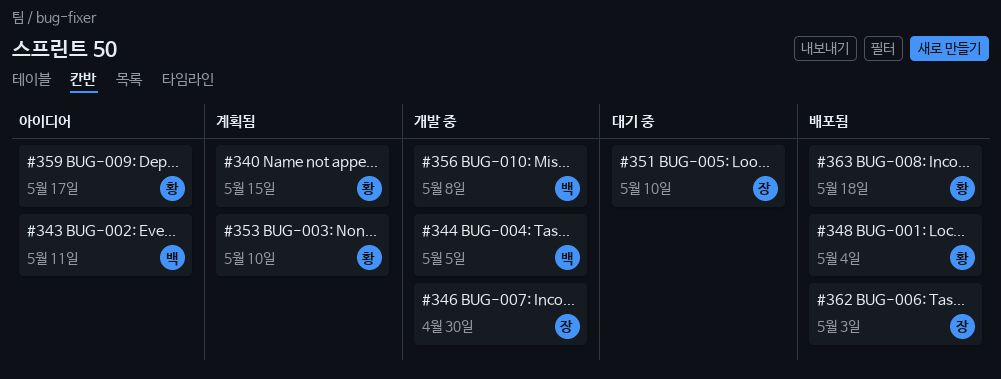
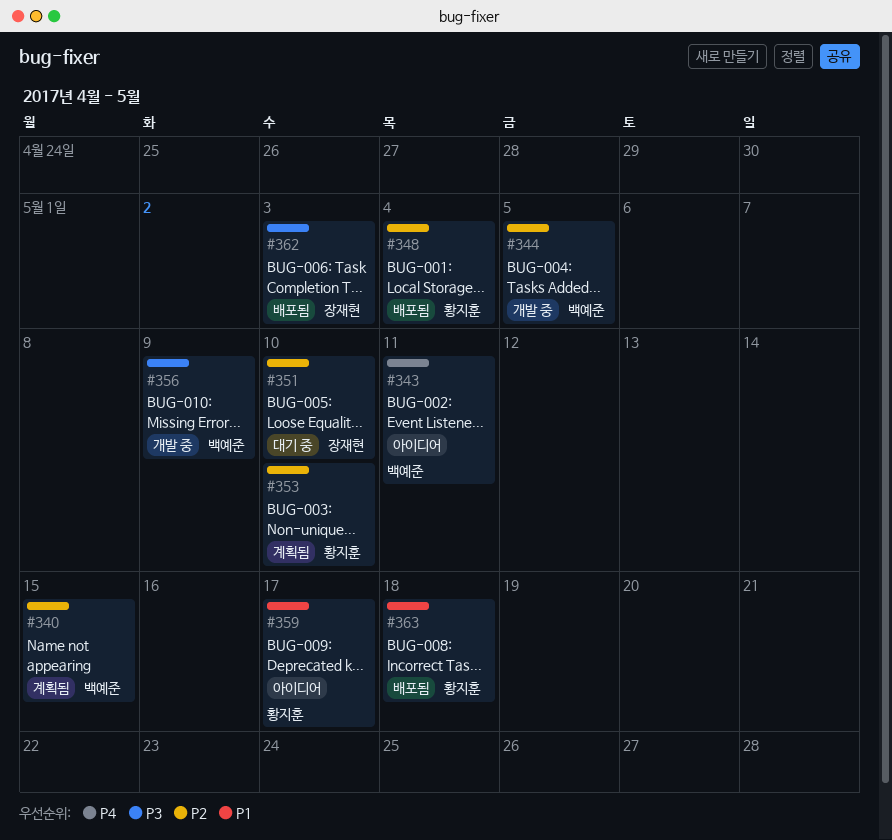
#340, owner: 황지훈 -> 백예준
#346: present -> none
#356, due: May 8 -> May 9

